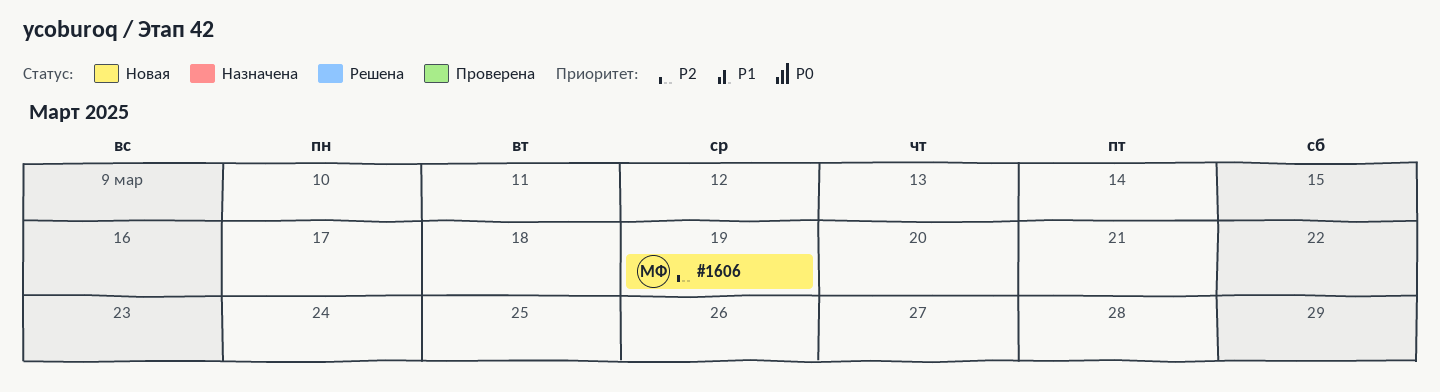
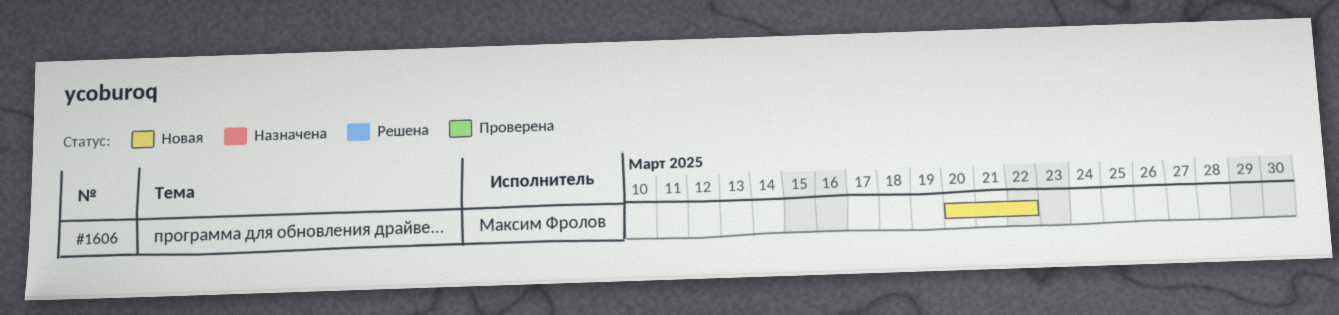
#1606, start: Mar 19 -> Mar 20
#1606, due: Mar 19 -> Mar 22

